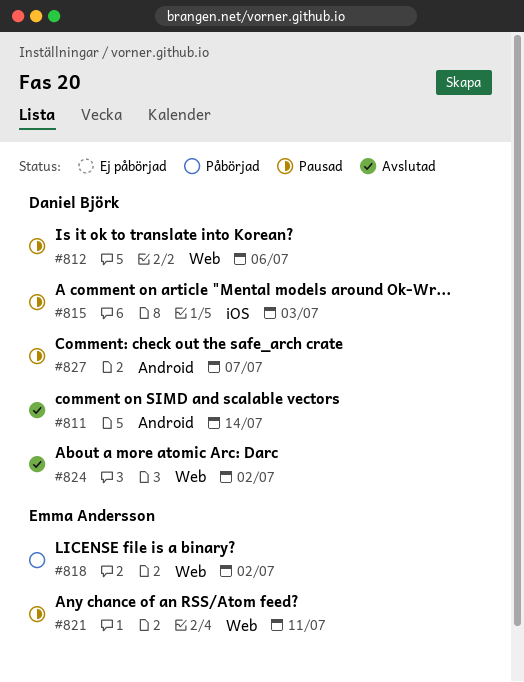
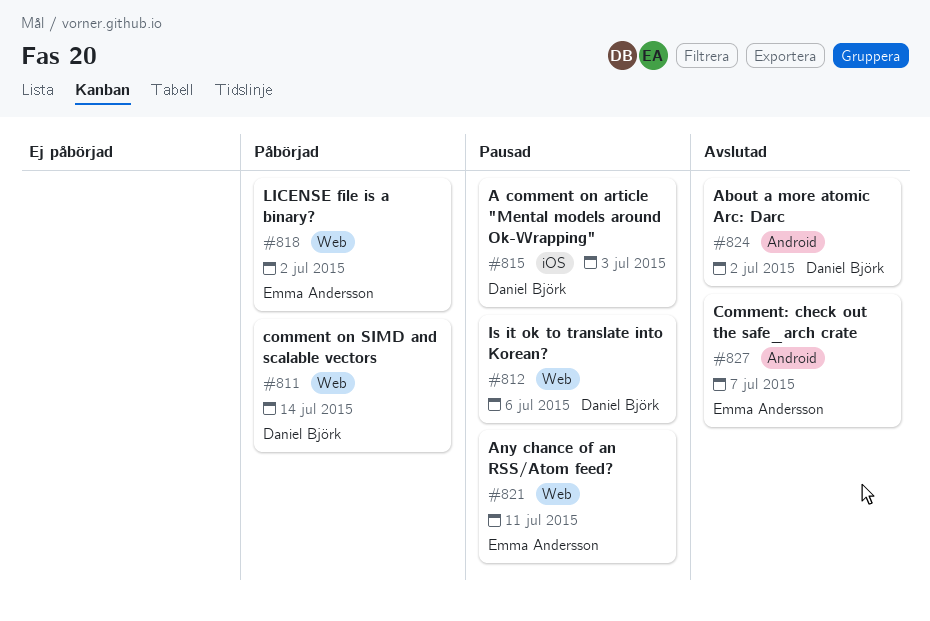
#811, status: Avslutad -> Påbörjad
#811, label: Android -> Web
#824, label: Web -> Android
#827, status: Pausad -> Avslutad
#827, owner: Daniel Björk -> Emma Andersson

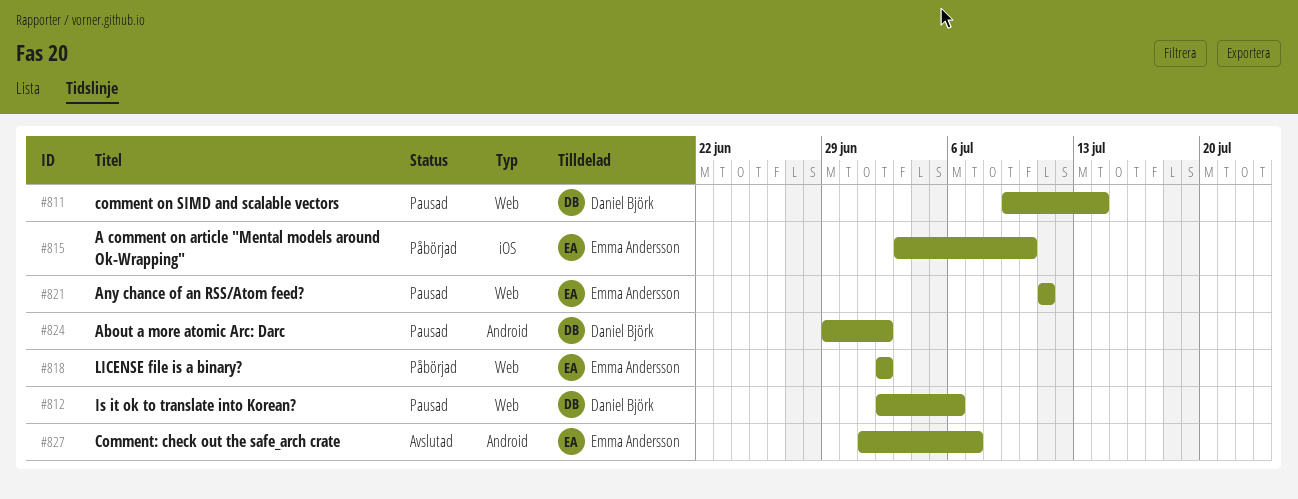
#811, status: Påbörjad -> Pausad
#815, status: Pausad -> Påbörjad
#815, owner: Daniel Björk -> Emma Andersson
#815, due: Jul 3 -> Jul 10
#824, status: Avslutad -> Pausad

